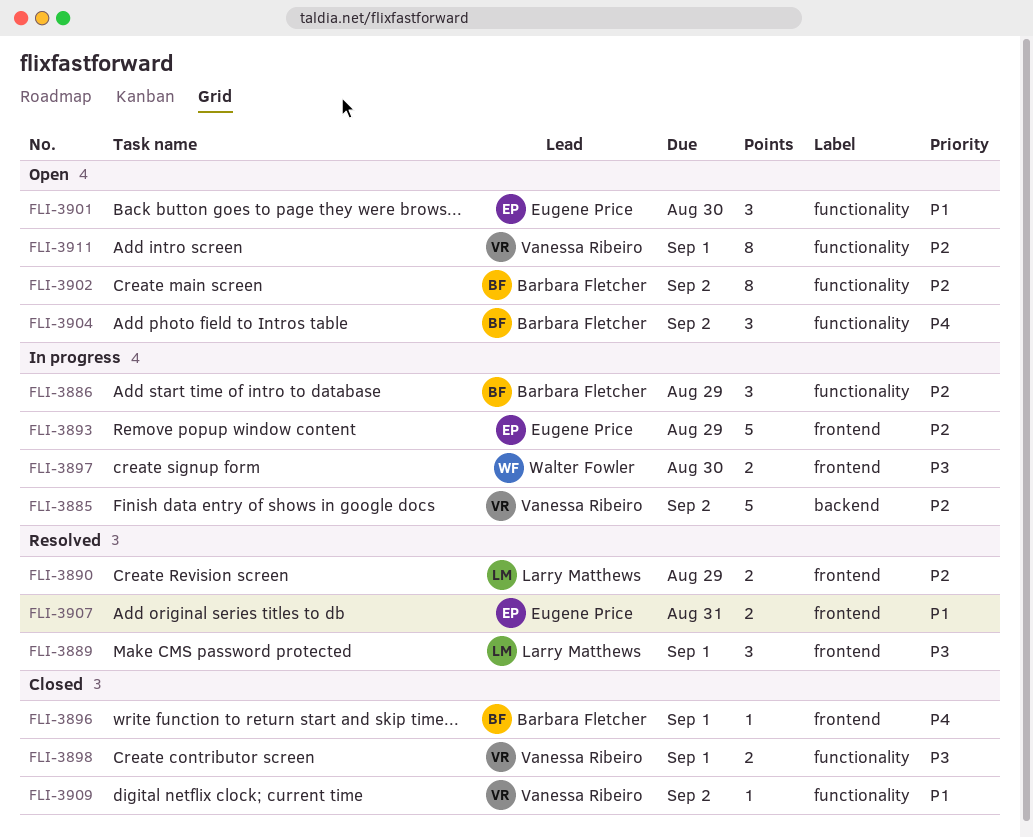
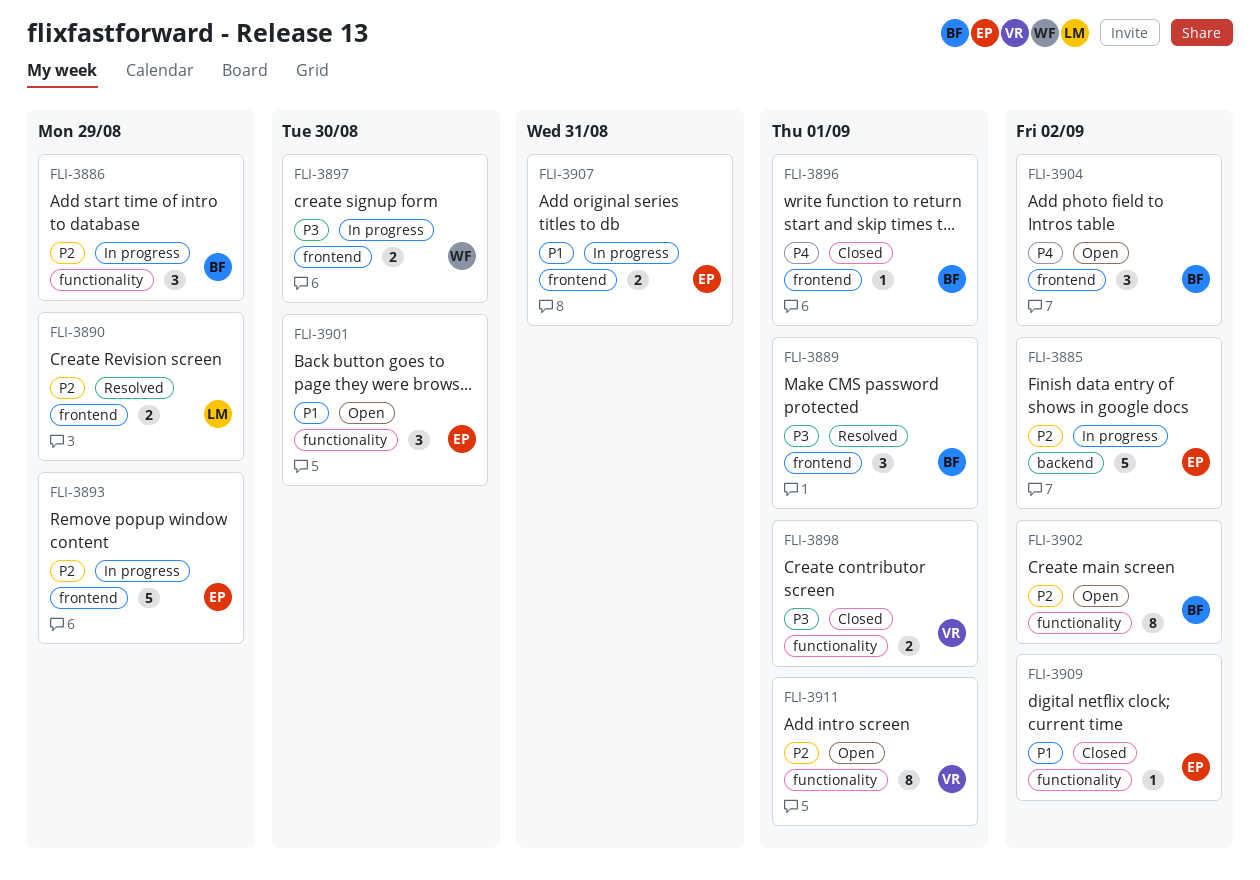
FLI-3885, owner: Vanessa Ribeiro -> Eugene Price
FLI-3889, owner: Larry Matthews -> Barbara Fletcher
FLI-3904, label: functionality -> frontend
FLI-3907, status: Resolved -> In progress
FLI-3909, owner: Vanessa Ribeiro -> Eugene Price

